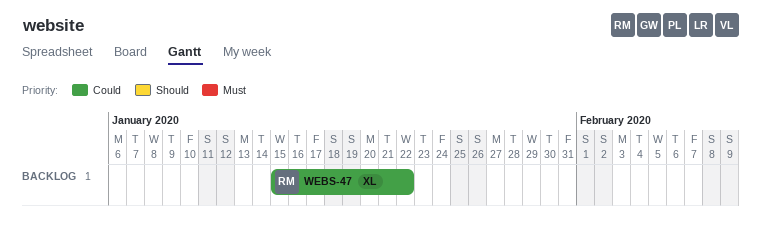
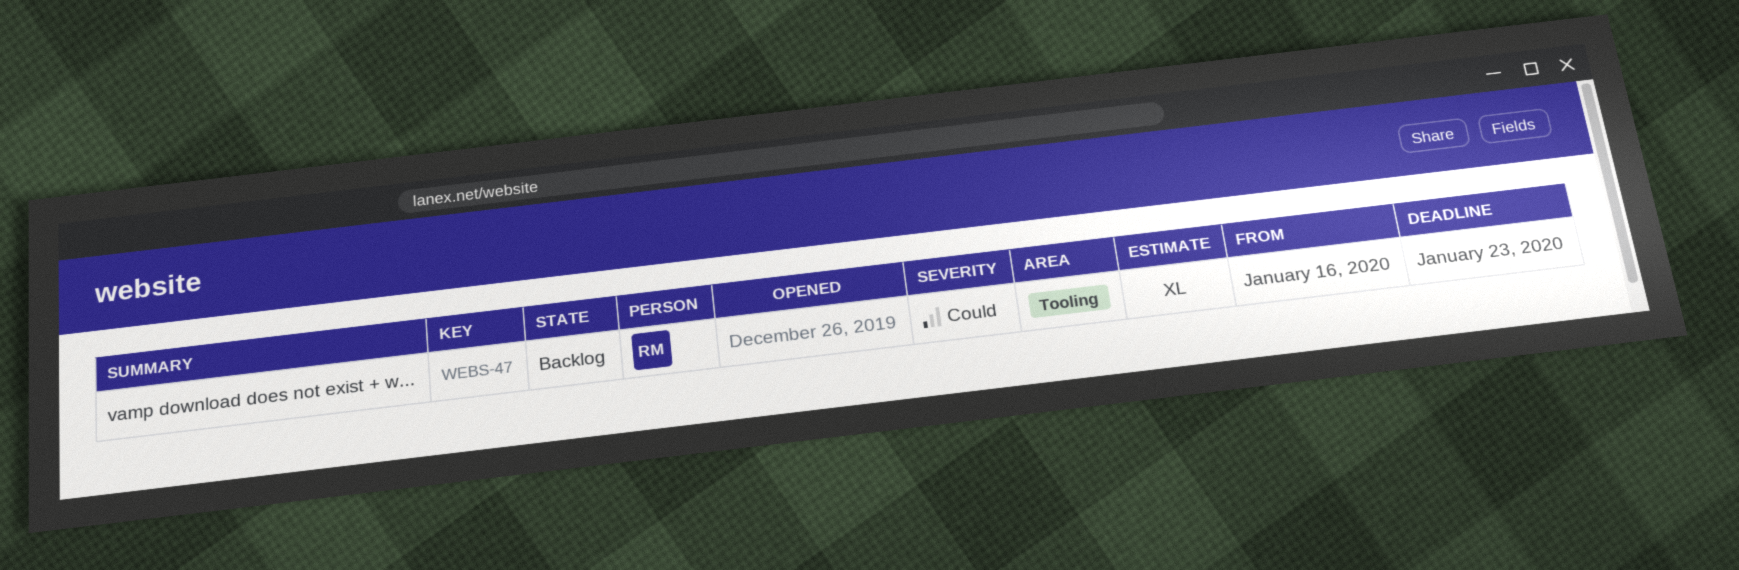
WEBS-47, start: Jan 15 -> Jan 16
WEBS-47, due: Jan 22 -> Jan 23

